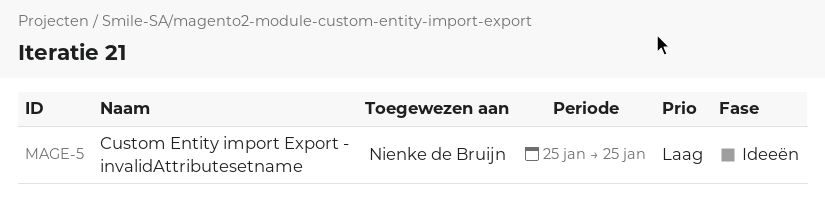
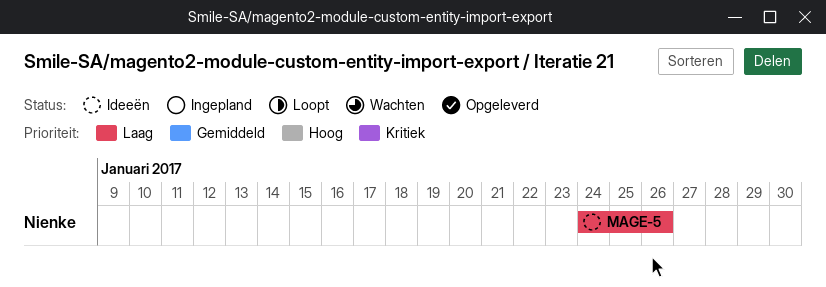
MAGE-5, start: Jan 25 -> Jan 24
MAGE-5, due: Jan 25 -> Jan 26

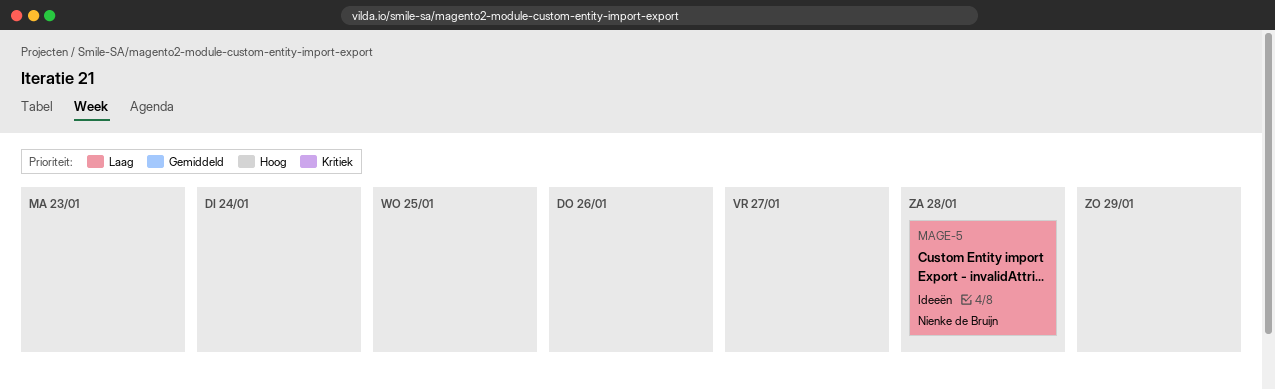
MAGE-5, due: Jan 26 -> Jan 28

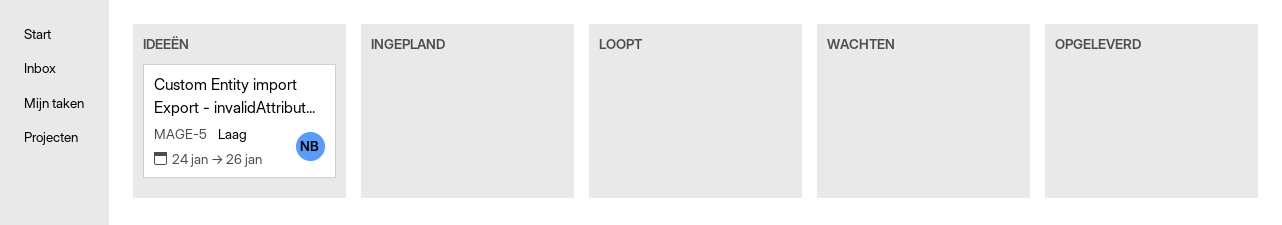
MAGE-5, due: Jan 28 -> Jan 26

